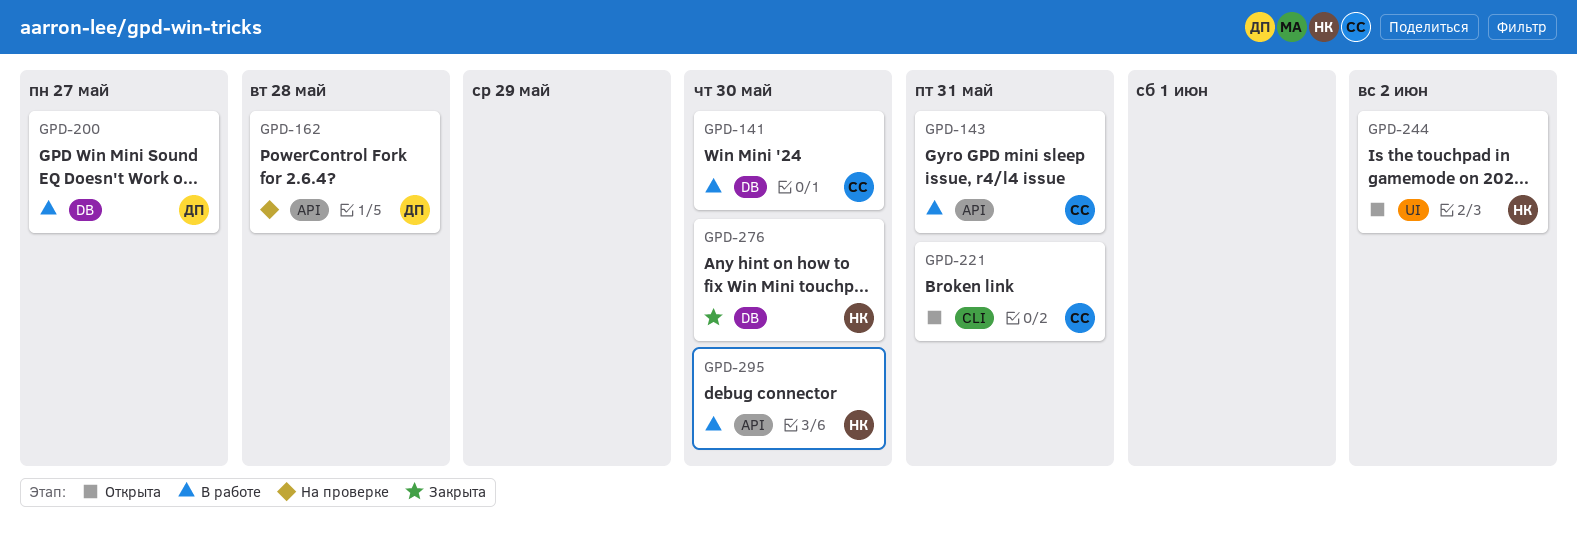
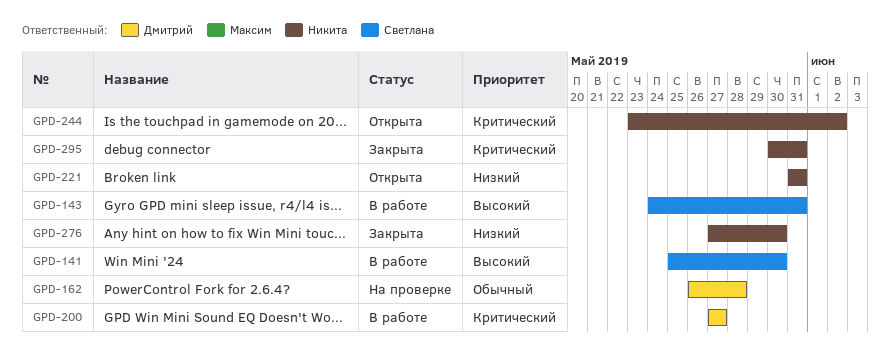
GPD-221, owner: Светлана -> Никита
GPD-295, status: В работе -> Закрыта
GPD-295, due: May 30 -> May 31

